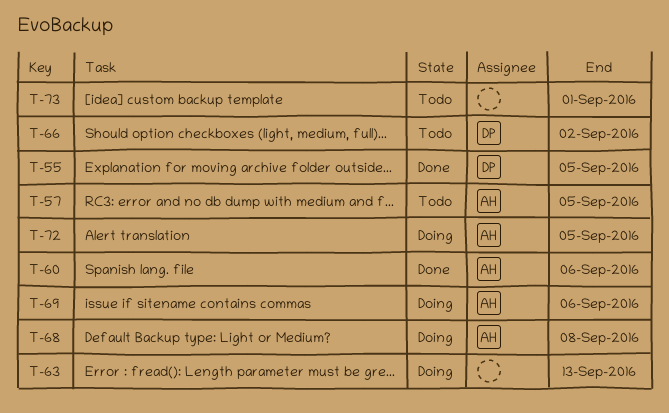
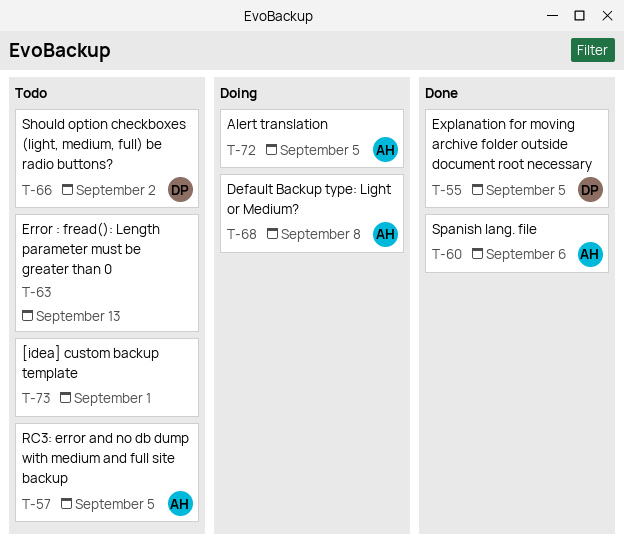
T-63, status: Doing -> Todo
T-69: present -> none

